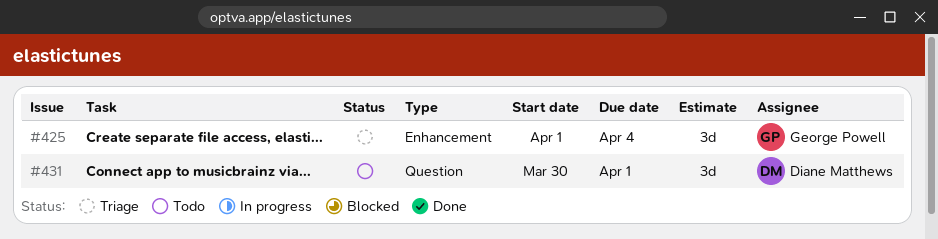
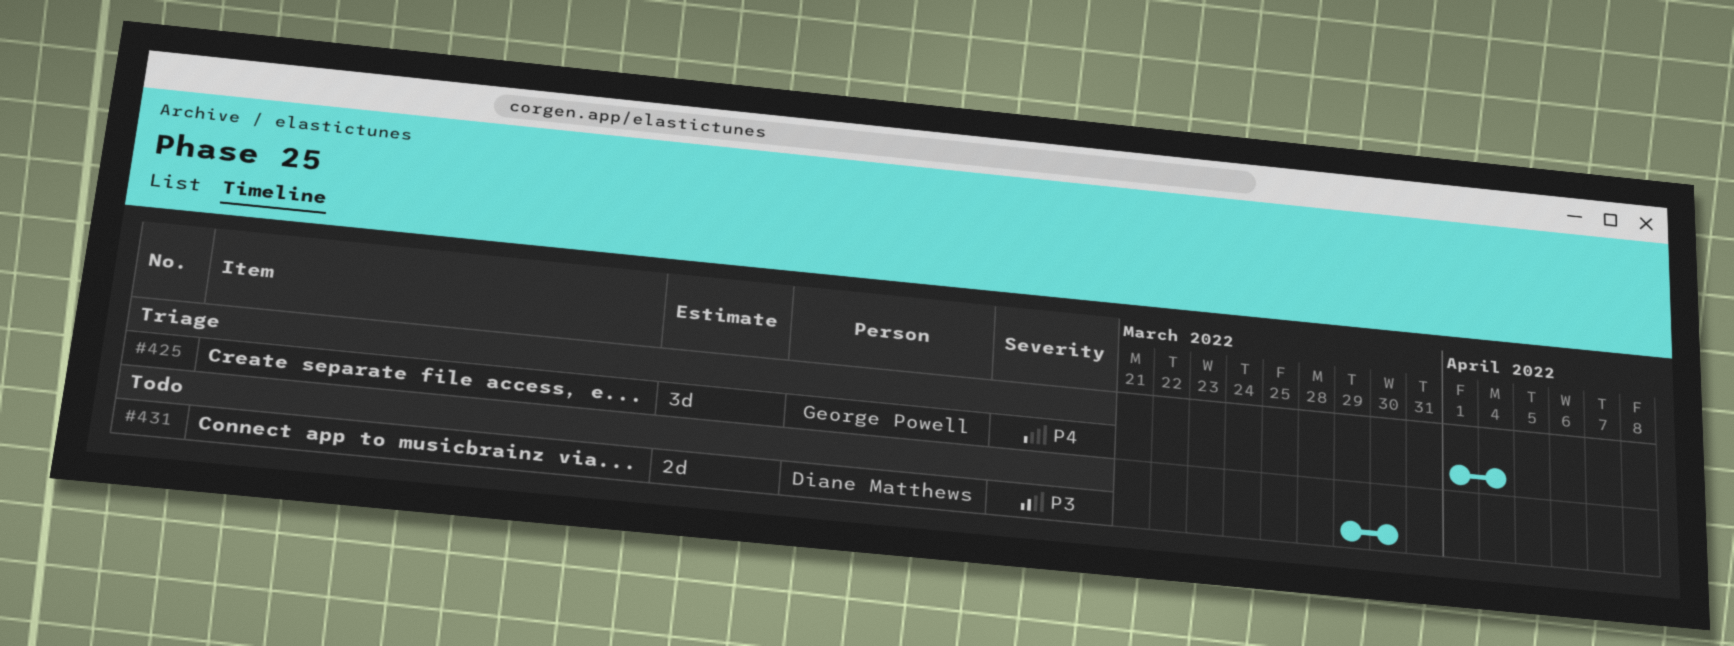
#431, estimate: 3d -> 2d
#431, start: Mar 30 -> Mar 29
#431, due: Apr 1 -> Mar 30

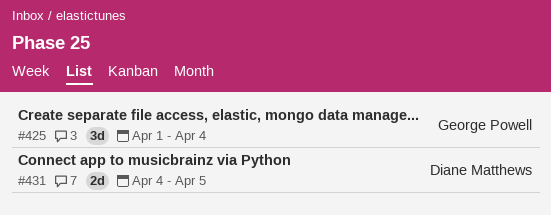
#431, start: Mar 29 -> Apr 4
#431, due: Mar 30 -> Apr 5

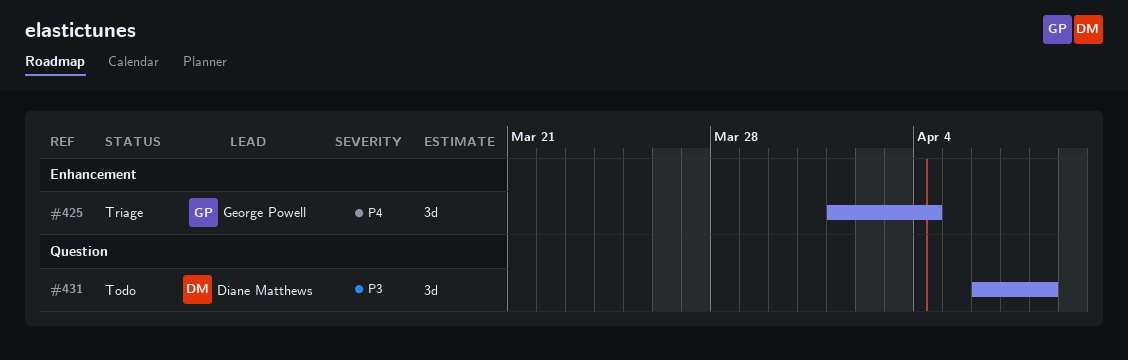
#431, estimate: 2d -> 3d
#431, start: Apr 4 -> Apr 6
#431, due: Apr 5 -> Apr 8

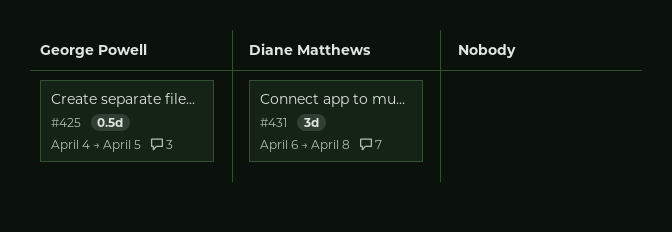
#425, estimate: 3d -> 0.5d
#425, start: Apr 1 -> Apr 4
#425, due: Apr 4 -> Apr 5

